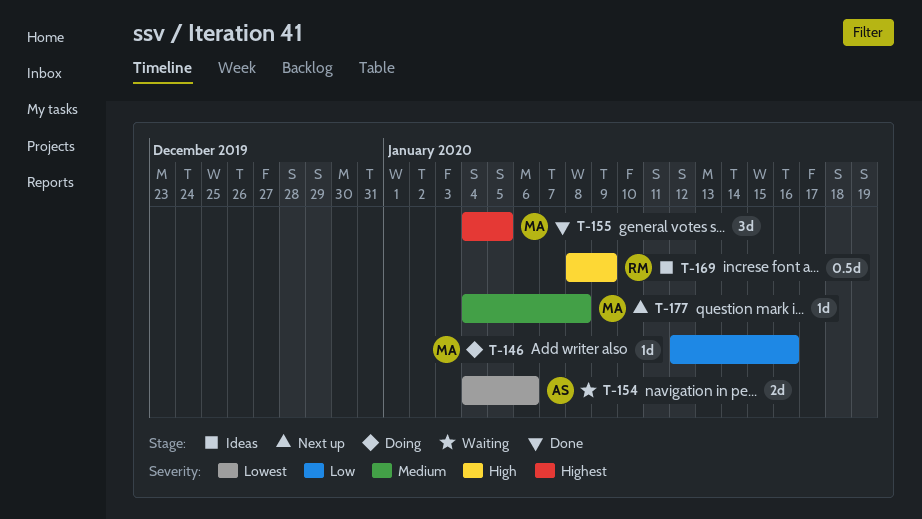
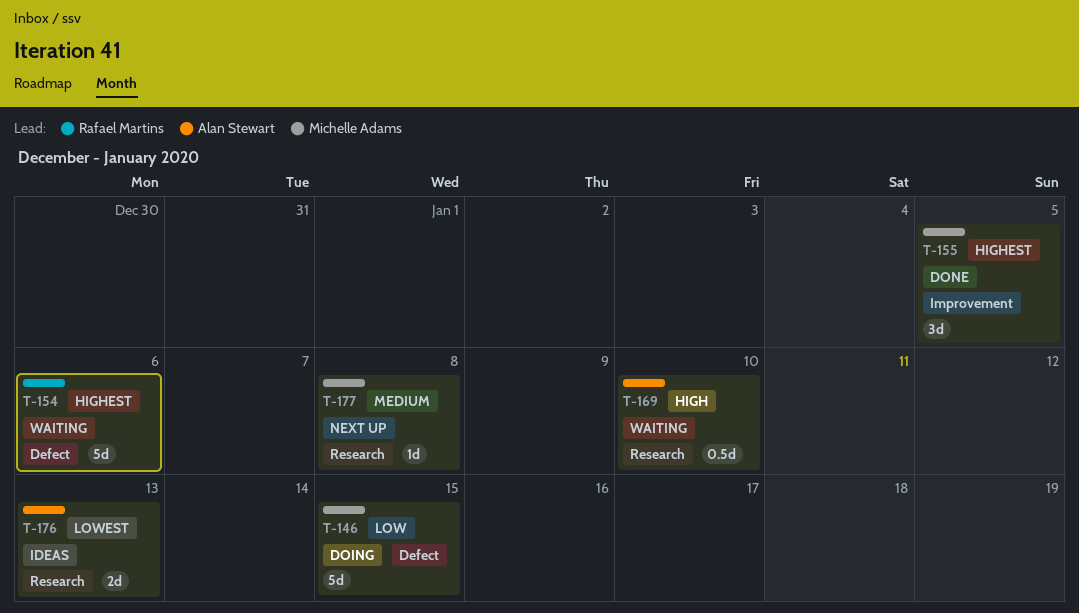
T-146, estimate: 1d -> 5d
T-146, due: Jan 16 -> Jan 15
T-154, owner: Alan Stewart -> Rafael Martins
T-154, priority: Lowest -> Highest
T-154, estimate: 2d -> 5d
T-169, status: Ideas -> Waiting
T-169, owner: Rafael Martins -> Alan Stewart
T-169, due: Jan 9 -> Jan 10
T-176: none -> present

